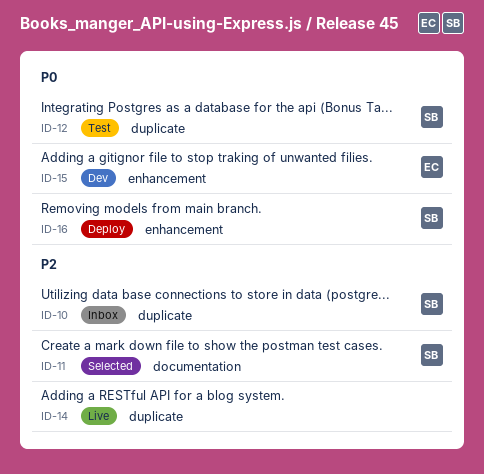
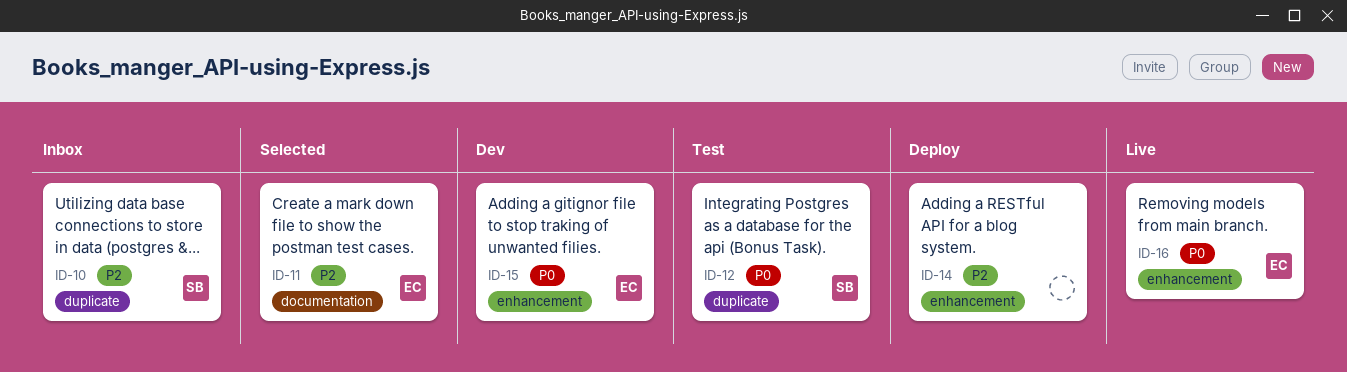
ID-11, owner: SB -> EC
ID-14, status: Live -> Deploy
ID-14, label: duplicate -> enhancement
ID-16, status: Deploy -> Live
ID-16, owner: SB -> EC

